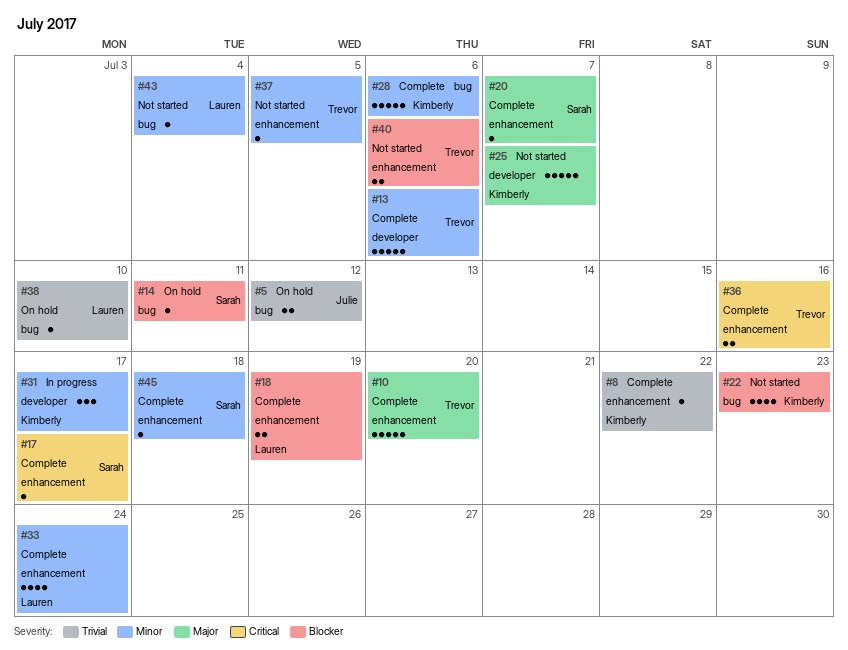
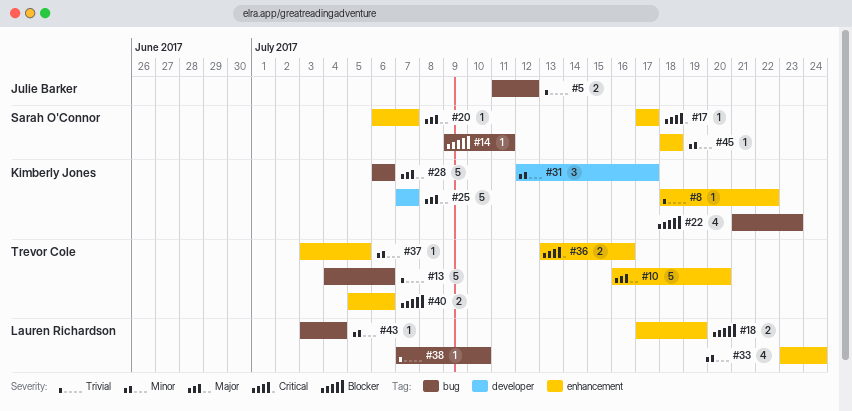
#13, priority: Minor -> Trivial
#13, label: developer -> bug
#28, priority: Minor -> Major

